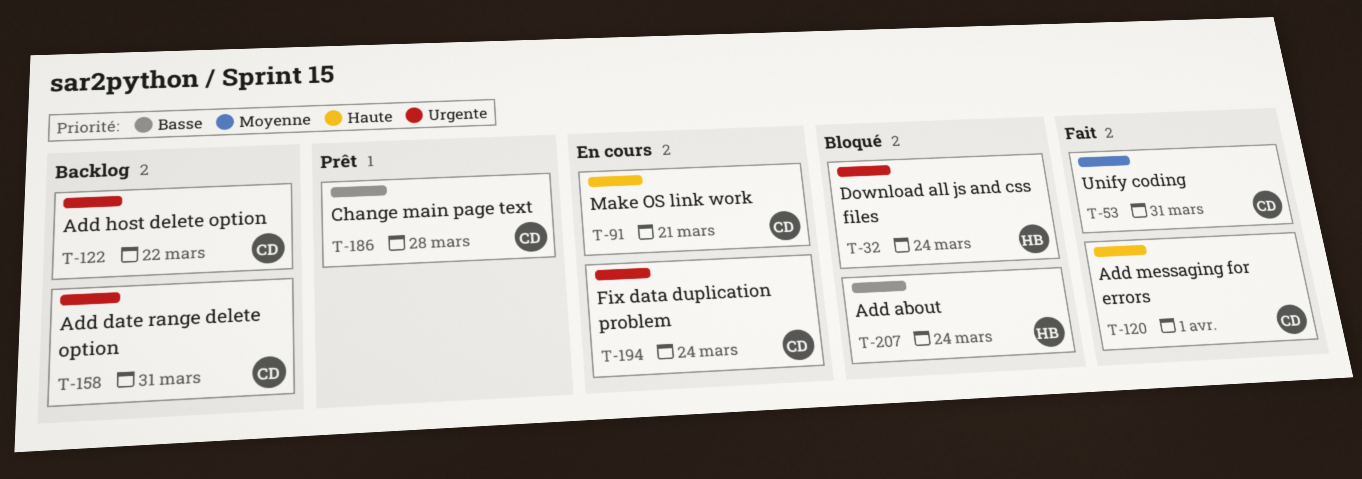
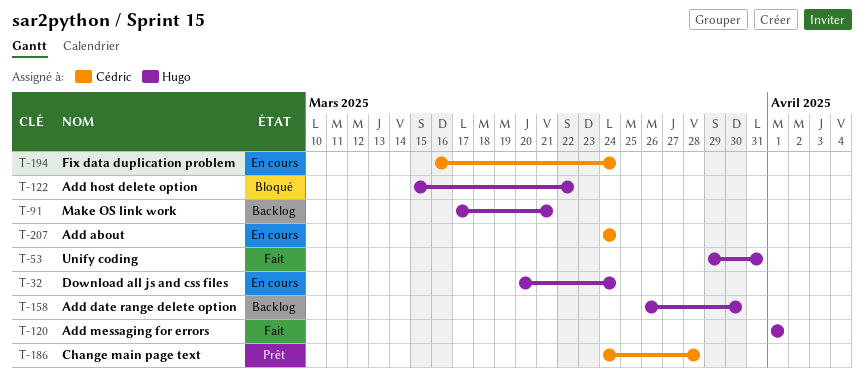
T-32, status: Bloqué -> En cours
T-53, owner: Cédric -> Hugo
T-91, status: En cours -> Backlog
T-91, owner: Cédric -> Hugo
T-120, owner: Cédric -> Hugo
T-122, status: Backlog -> Bloqué
T-122, owner: Cédric -> Hugo
T-158, owner: Cédric -> Hugo
T-158, due: Mar 31 -> Mar 30
T-207, status: Bloqué -> En cours
T-207, owner: Hugo -> Cédric

